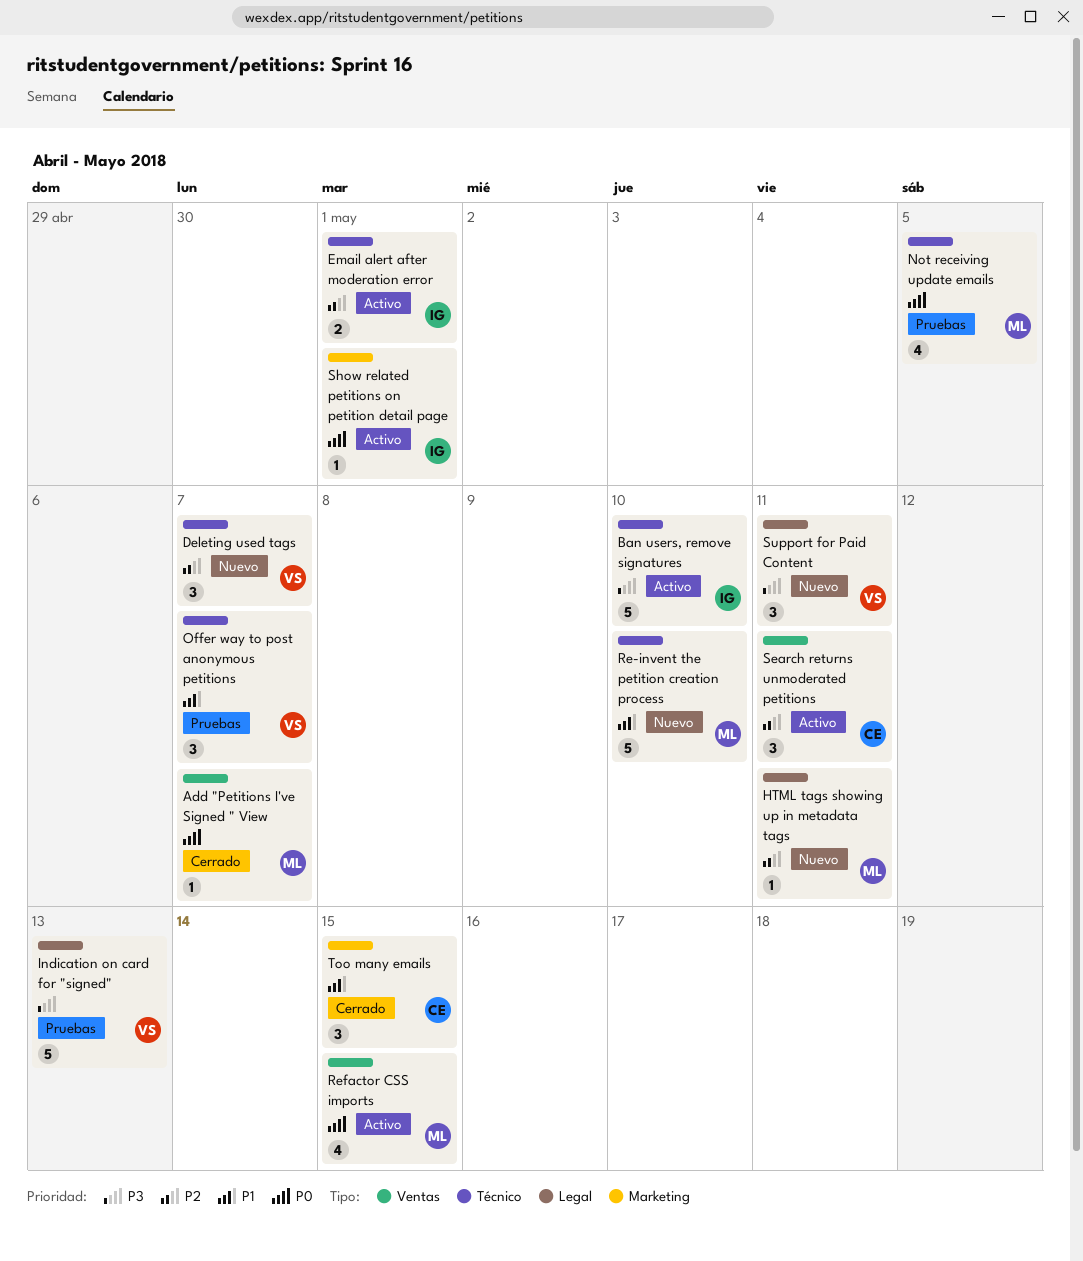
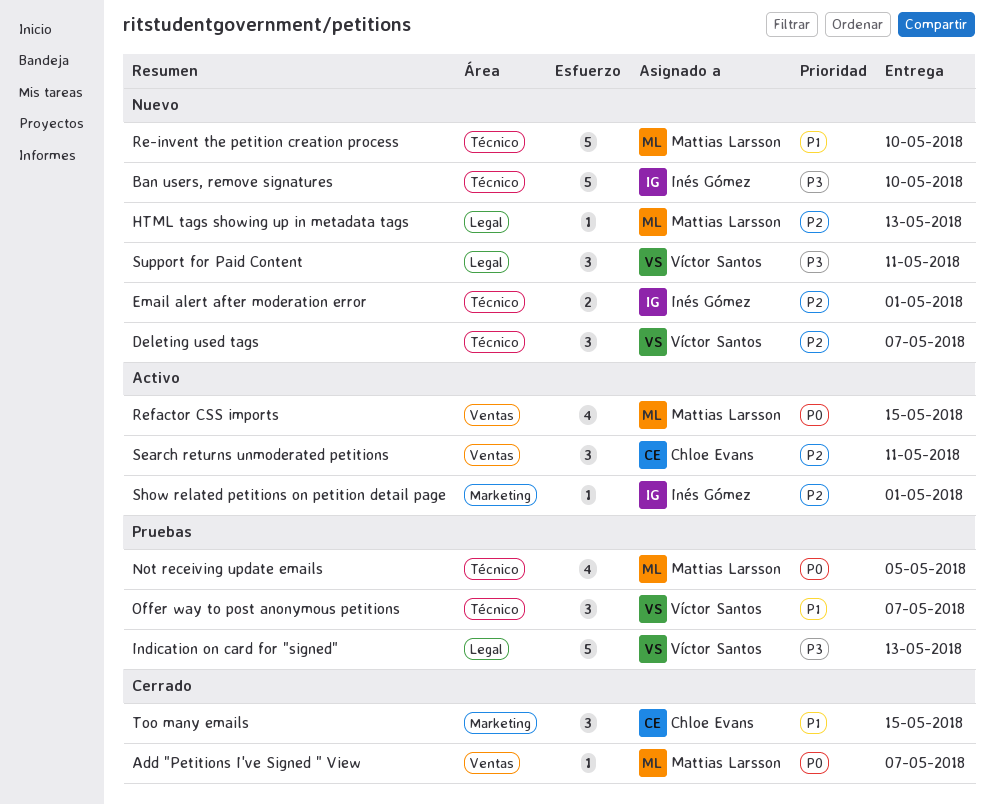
Ban users, remove signatures, status: Activo -> Nuevo
Email alert after moderation error, status: Activo -> Nuevo
HTML tags showing up in metadata tags, due: May 11 -> May 13
Show related petitions on petition detail page, priority: P0 -> P2

